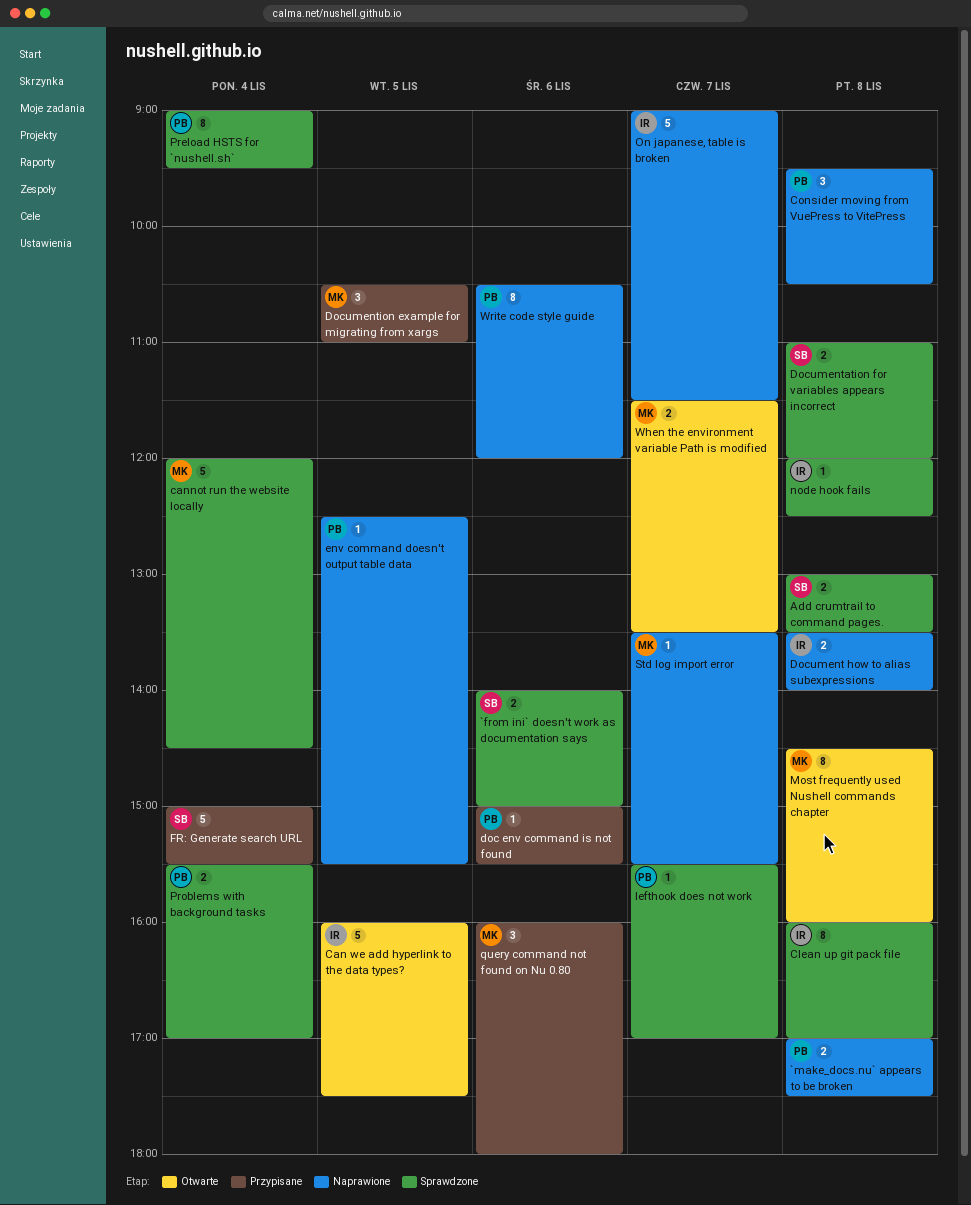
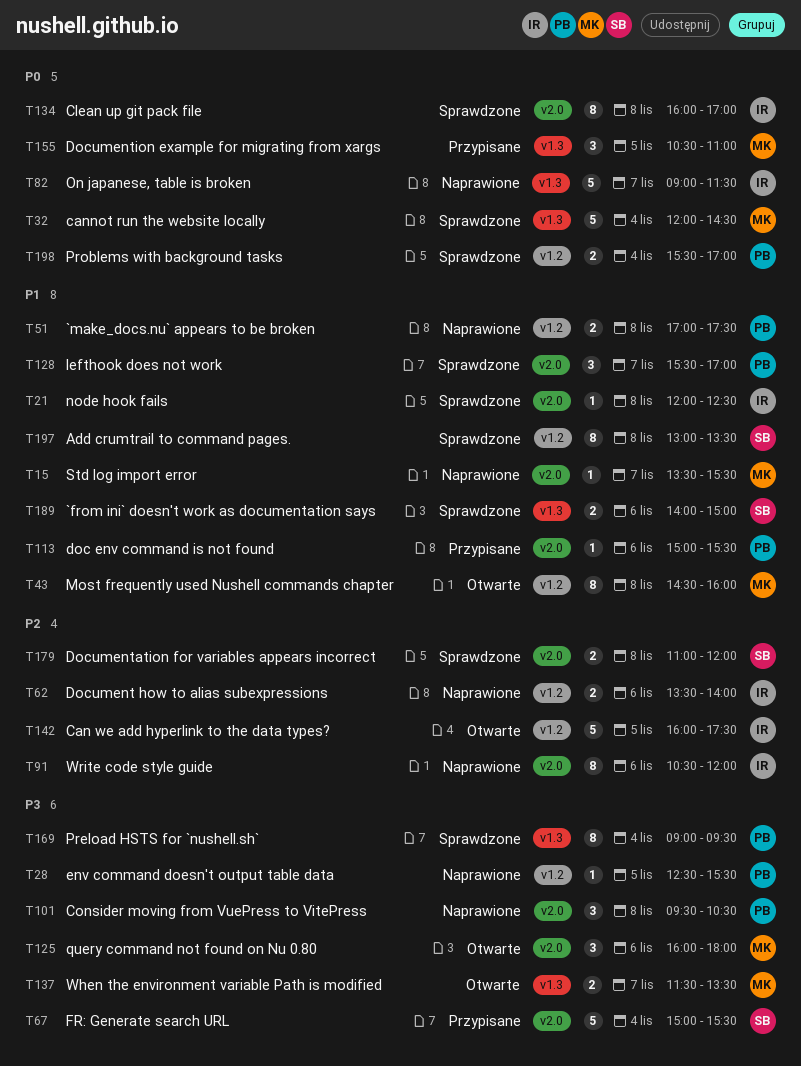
Add crumtrail to command pages., estimate: 2 -> 8
Document how to alias subexpressions, day: Nov 8 -> Nov 6
lefthook does not work, estimate: 1 -> 3
query command not found on Nu 0.80, status: Przypisane -> Otwarte
Write code style guide, owner: PB -> IR

